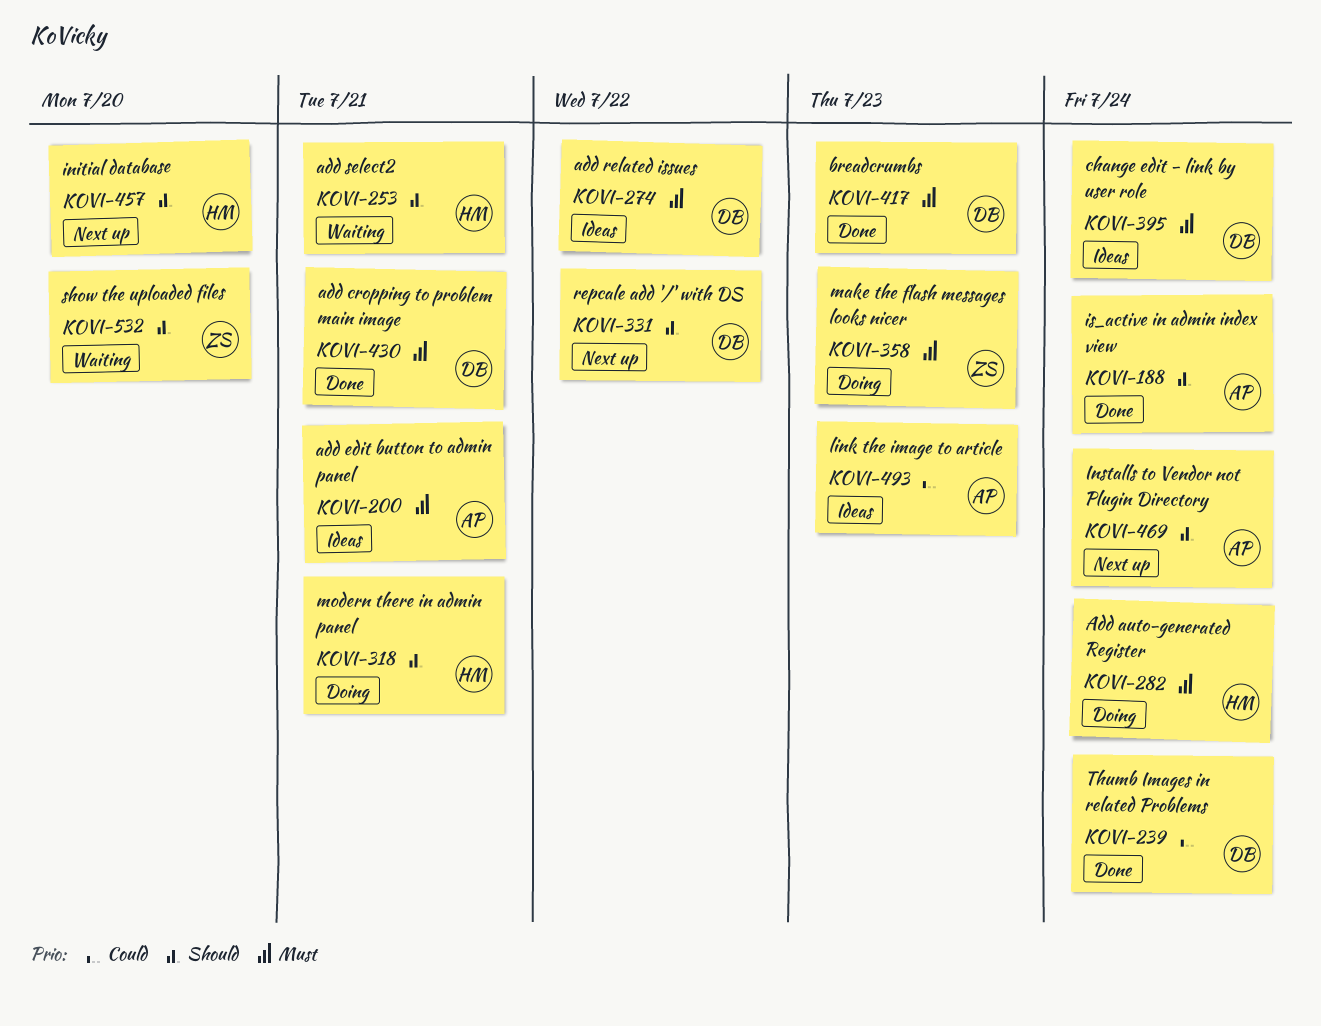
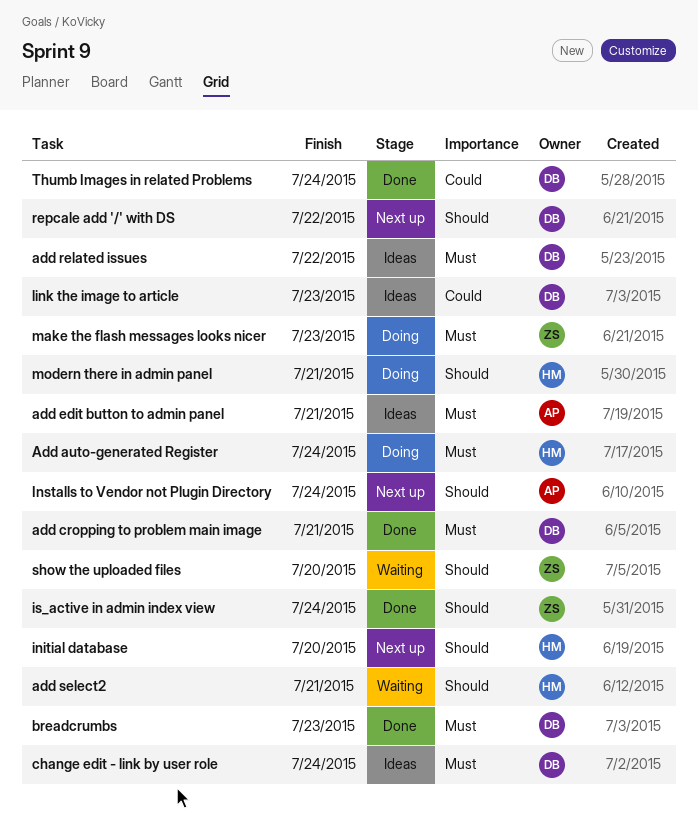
is_active in admin index view, owner: AP -> ZS
link the image to article, owner: AP -> DB

